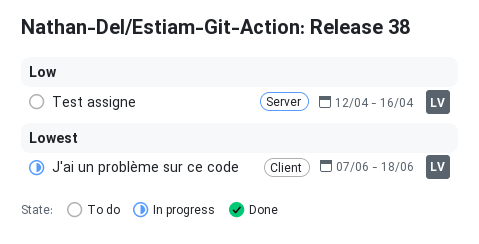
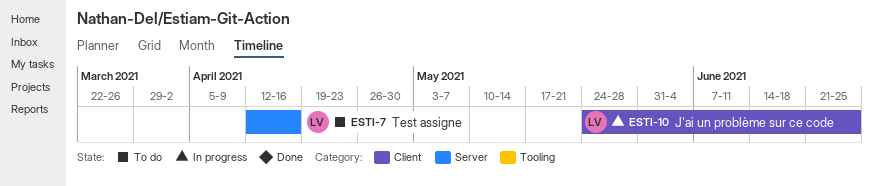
J'ai un problème sur ce code, start: Jun 7 -> May 24
J'ai un problème sur ce code, due: Jun 18 -> Jun 25

